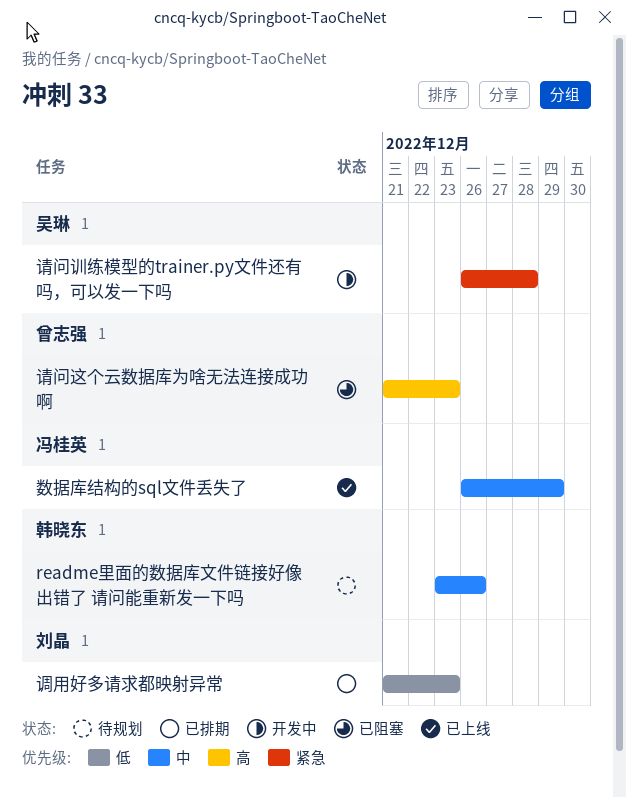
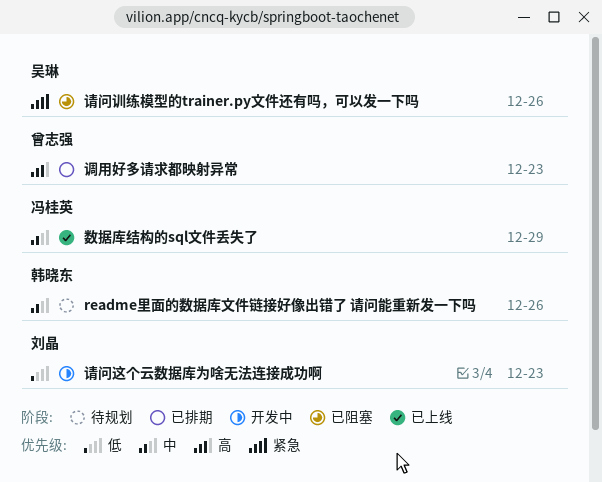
请问训练模型的trainer.py文件还有吗，可以发一下吗, status: 开发中 -> 已阻塞
请问训练模型的trainer.py文件还有吗，可以发一下吗, due: Dec 28 -> Dec 26
请问这个云数据库为啥无法连接成功啊, status: 已阻塞 -> 开发中
请问这个云数据库为啥无法连接成功啊, owner: 曾志强 -> 刘晶
请问这个云数据库为啥无法连接成功啊, priority: 高 -> 低
调用好多请求都映射异常, owner: 刘晶 -> 曾志强
调用好多请求都映射异常, priority: 低 -> 高

